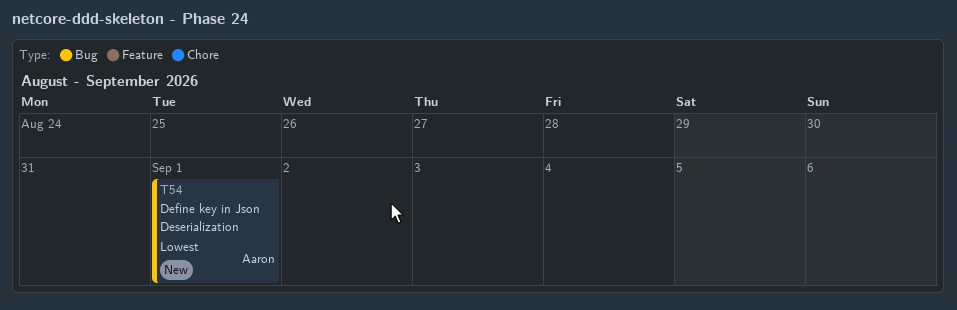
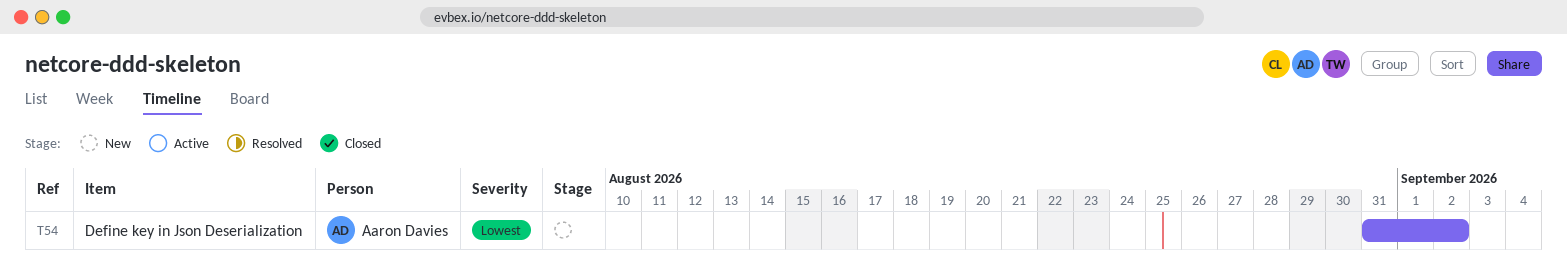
T54, due: Sep 1 -> Sep 2

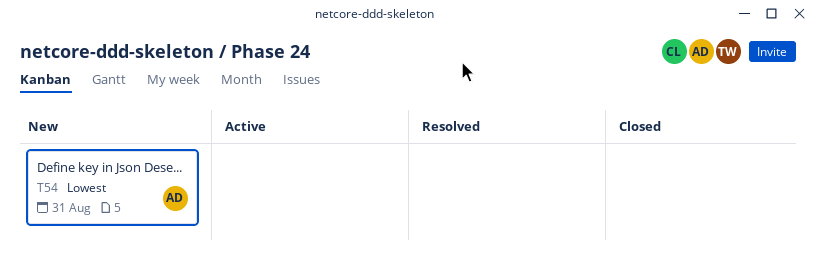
T54, due: Sep 2 -> Aug 31

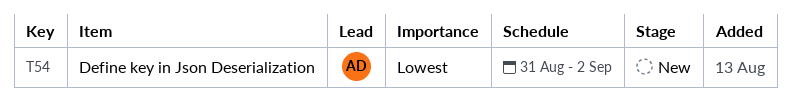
T54, due: Aug 31 -> Sep 2

